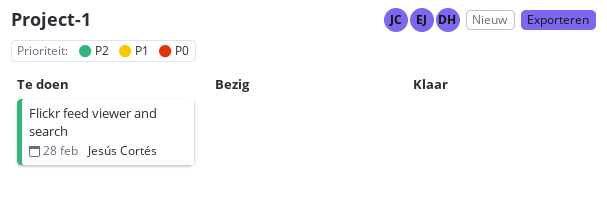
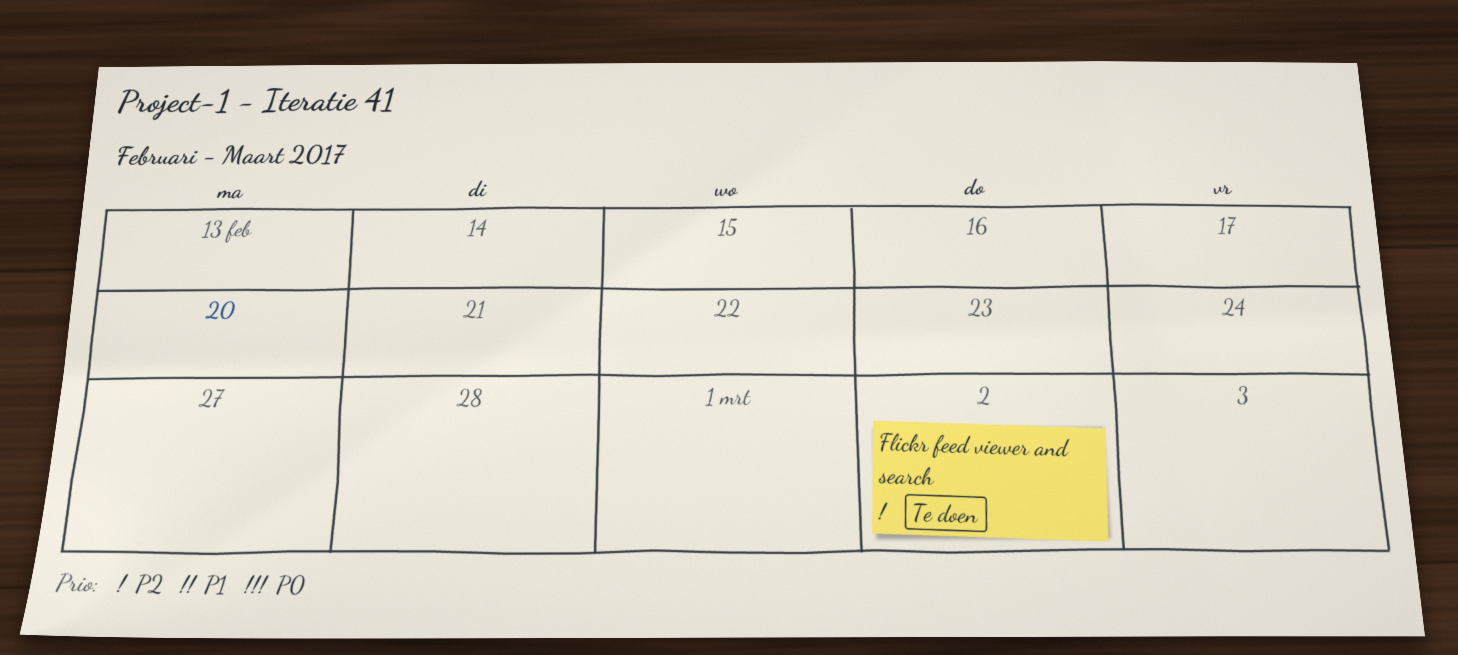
Flickr feed viewer and search, due: Feb 28 -> Mar 2

